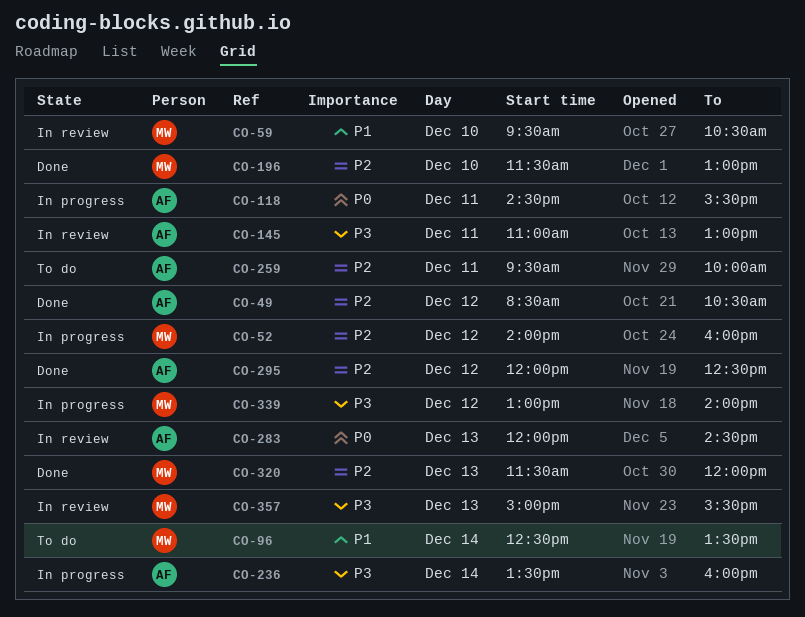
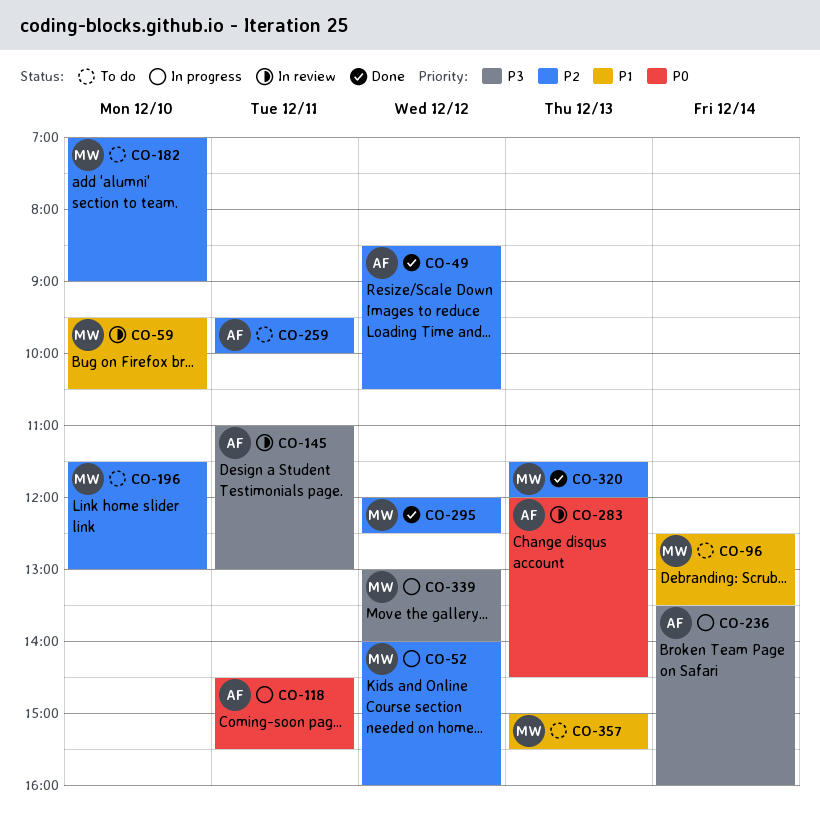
CO-182: none -> present
CO-196, status: Done -> To do
CO-295, owner: AF -> MW
CO-357, status: In review -> To do
CO-357, priority: P3 -> P1

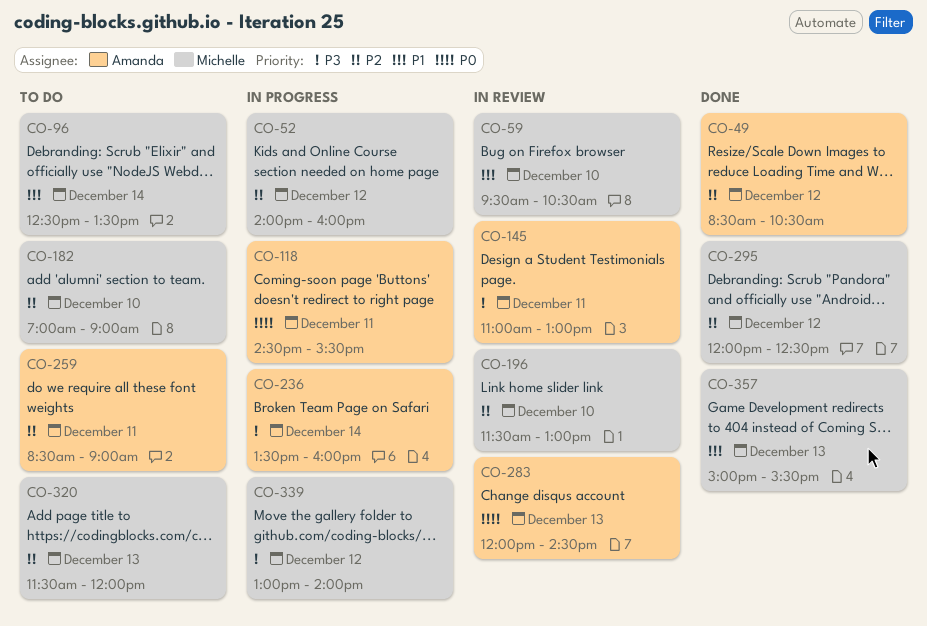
CO-196, status: To do -> In review
CO-259, begins: 09:30 -> 08:30
CO-259, ends: 10:00 -> 09:00
CO-320, status: Done -> To do
CO-357, status: To do -> Done

